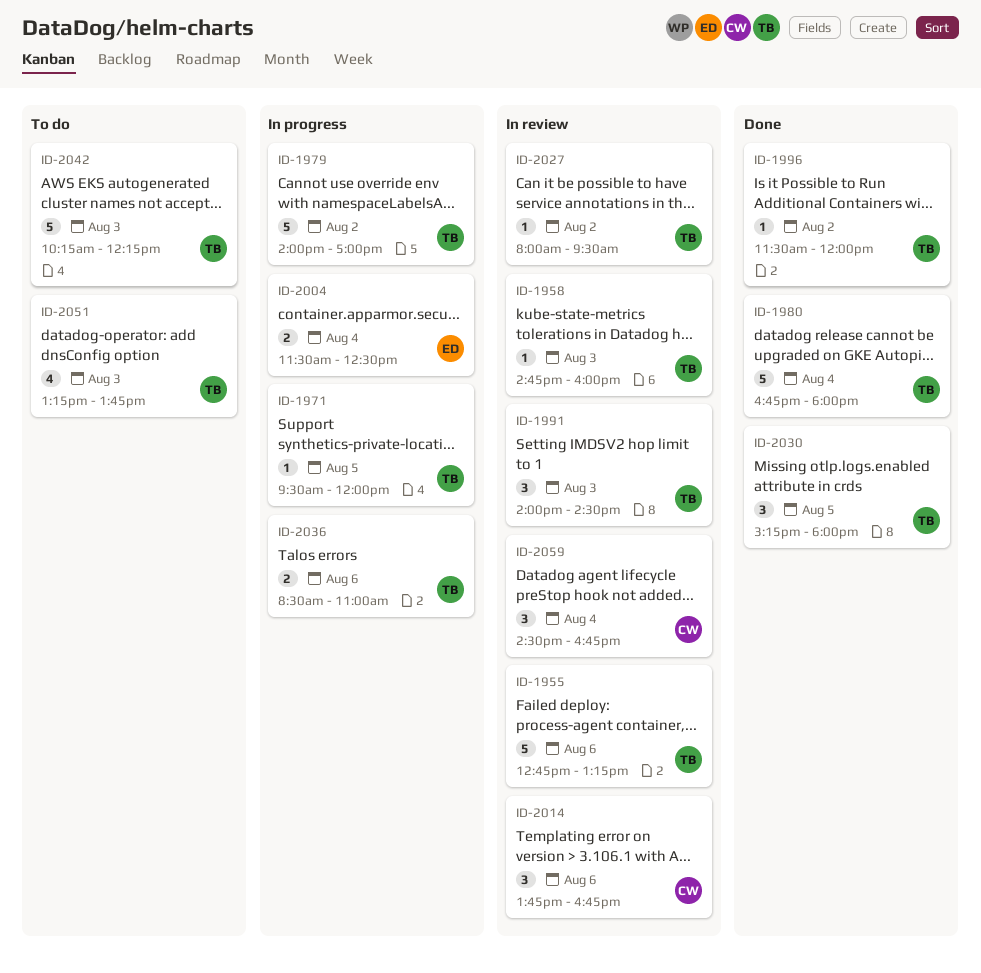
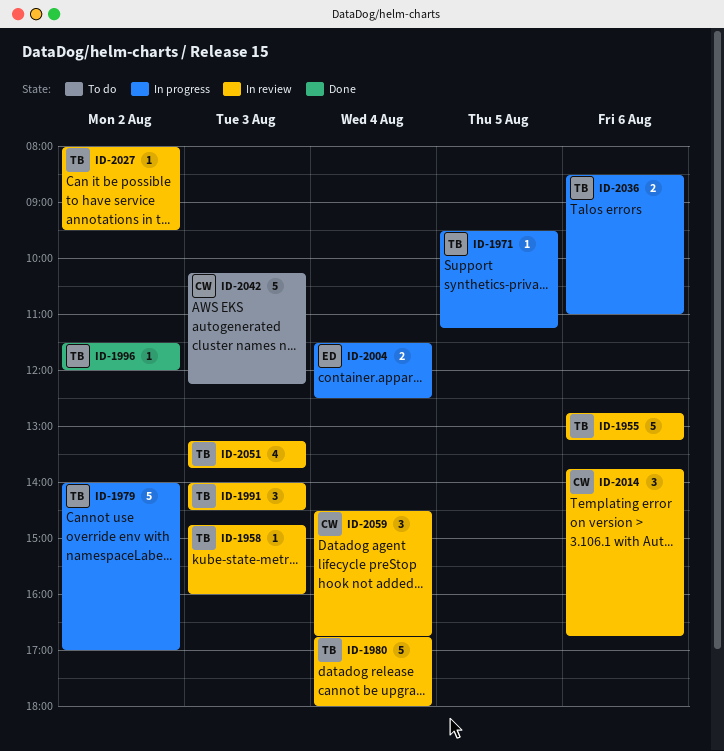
ID-1971, ends: 12:00 -> 11:15
ID-1980, status: Done -> In review
ID-2030: present -> none
ID-2042, owner: TB -> CW
ID-2051, status: To do -> In review

